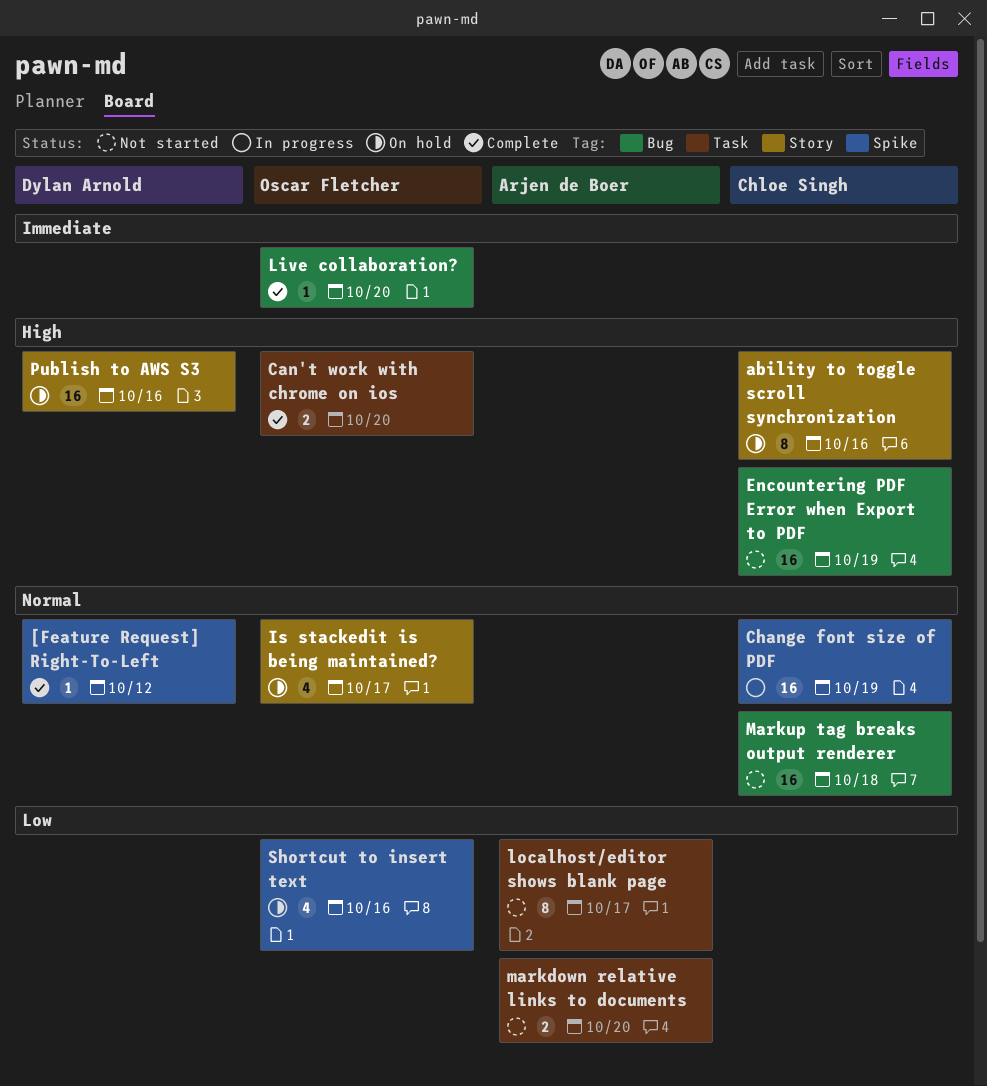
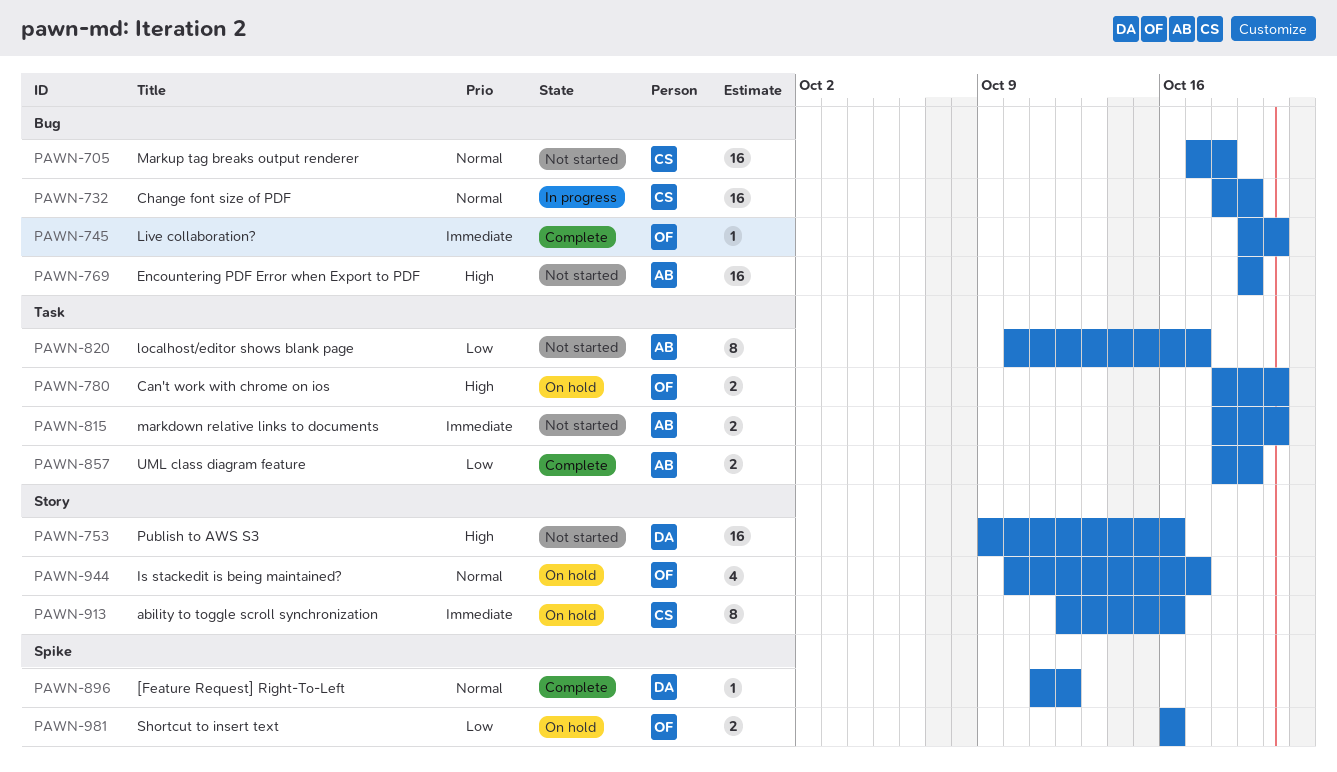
ability to toggle scroll synchronization, priority: High -> Immediate
Can't work with chrome on ios, status: Complete -> On hold
Change font size of PDF, label: Spike -> Bug
Encountering PDF Error when Export to PDF, owner: Chloe Singh -> Arjen de Boer
markdown relative links to documents, priority: Low -> Immediate
Publish to AWS S3, status: On hold -> Not started
Shortcut to insert text, estimate: 4 -> 2
UML class diagram feature: none -> present

